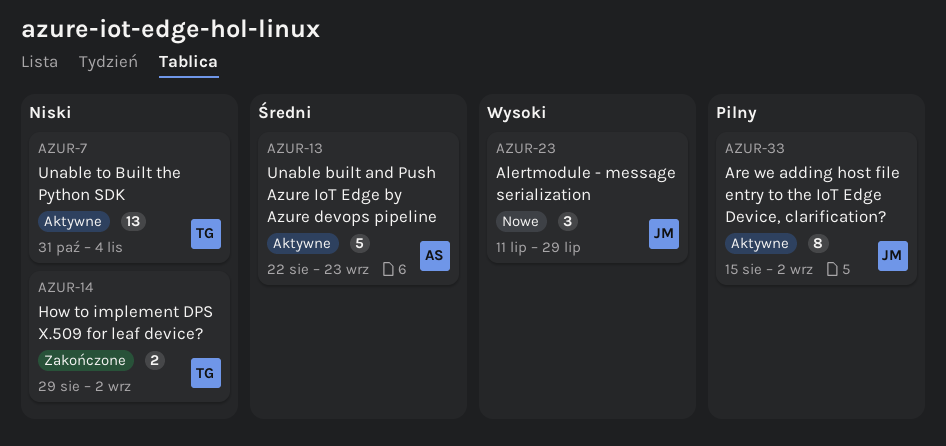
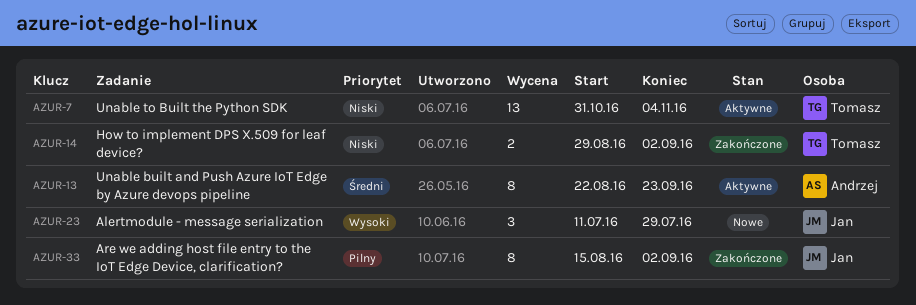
AZUR-13, estimate: 5 -> 8
AZUR-33, status: Aktywne -> Zakończone

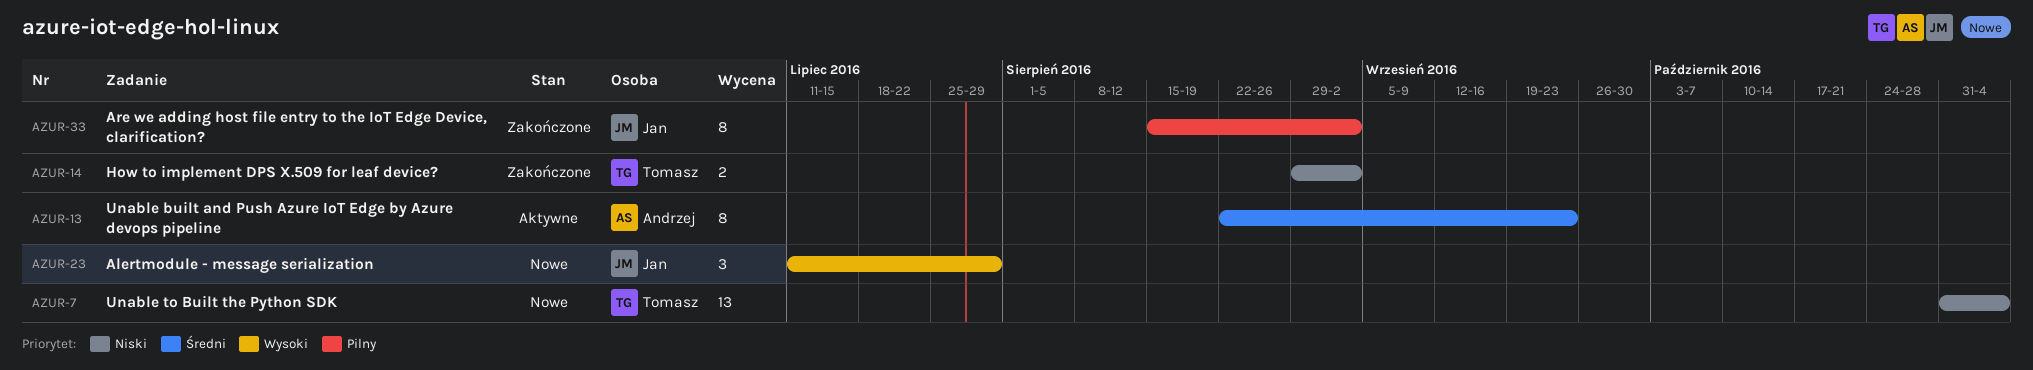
AZUR-7, status: Aktywne -> Nowe

